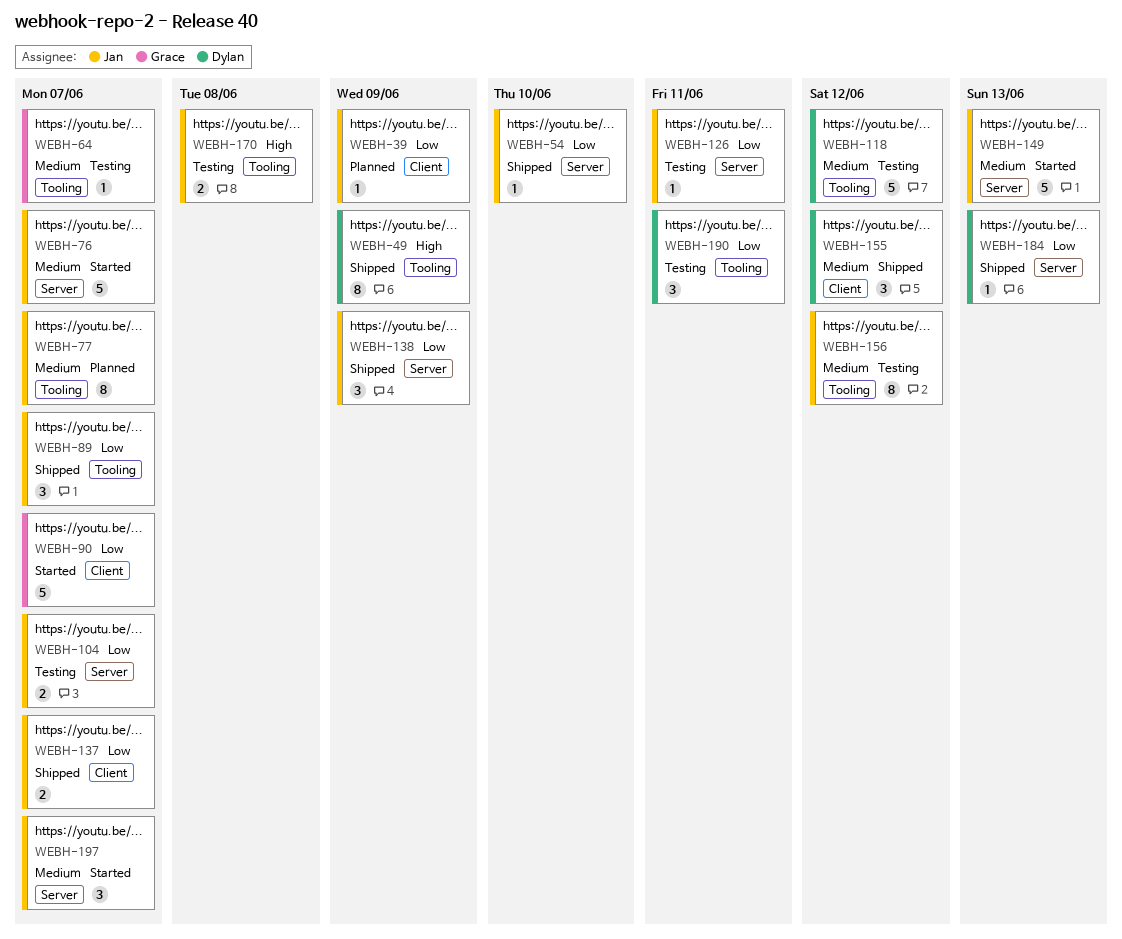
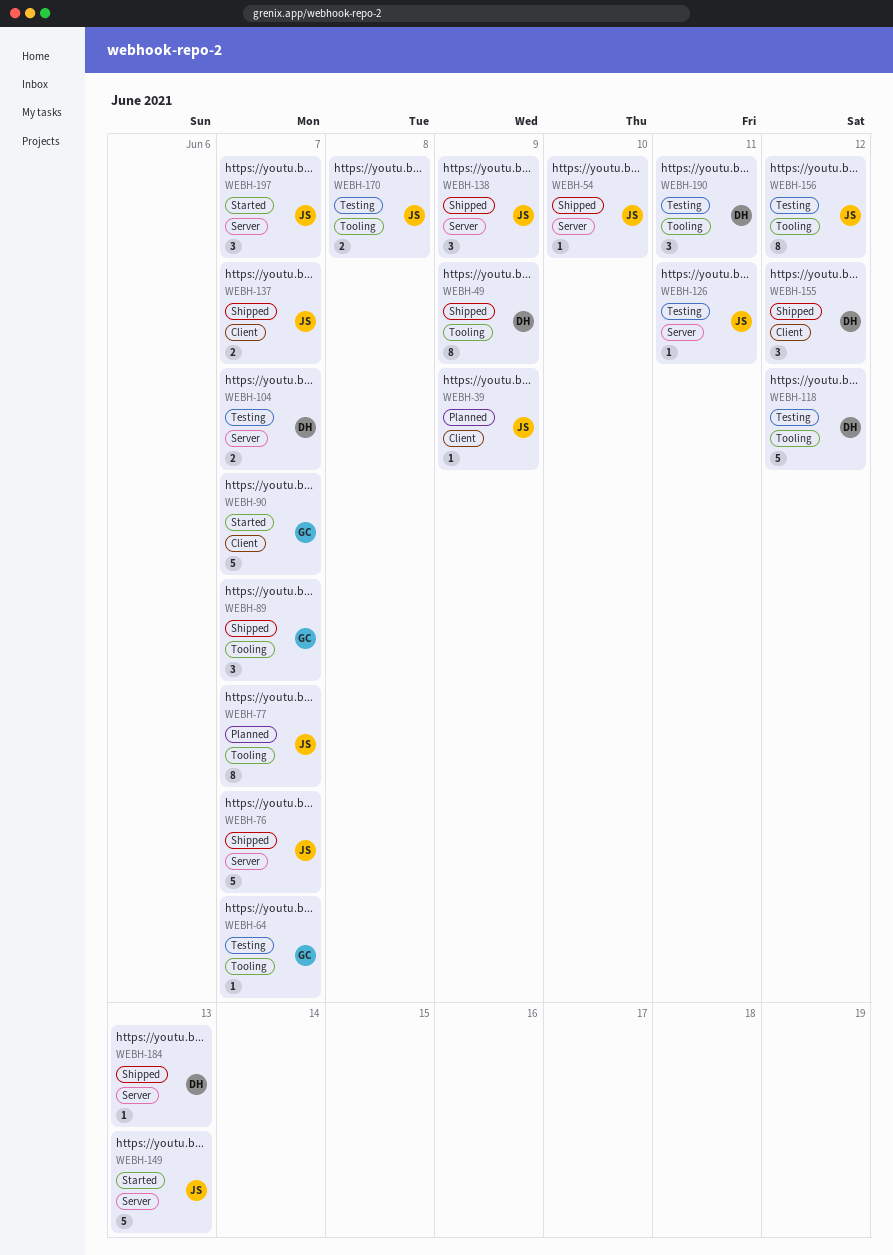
WEBH-76, status: Started -> Shipped
WEBH-89, owner: Jan -> Grace
WEBH-104, owner: Jan -> Dylan

